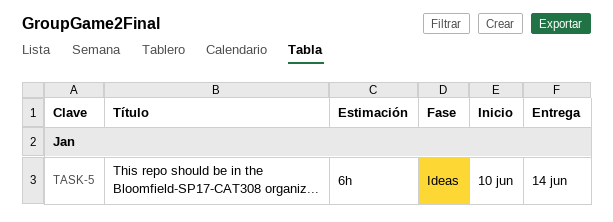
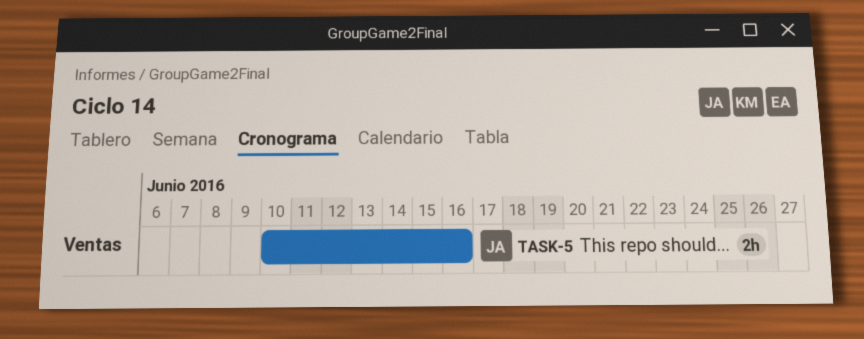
TASK-5, estimate: 6h -> 2h
TASK-5, due: Jun 14 -> Jun 16

